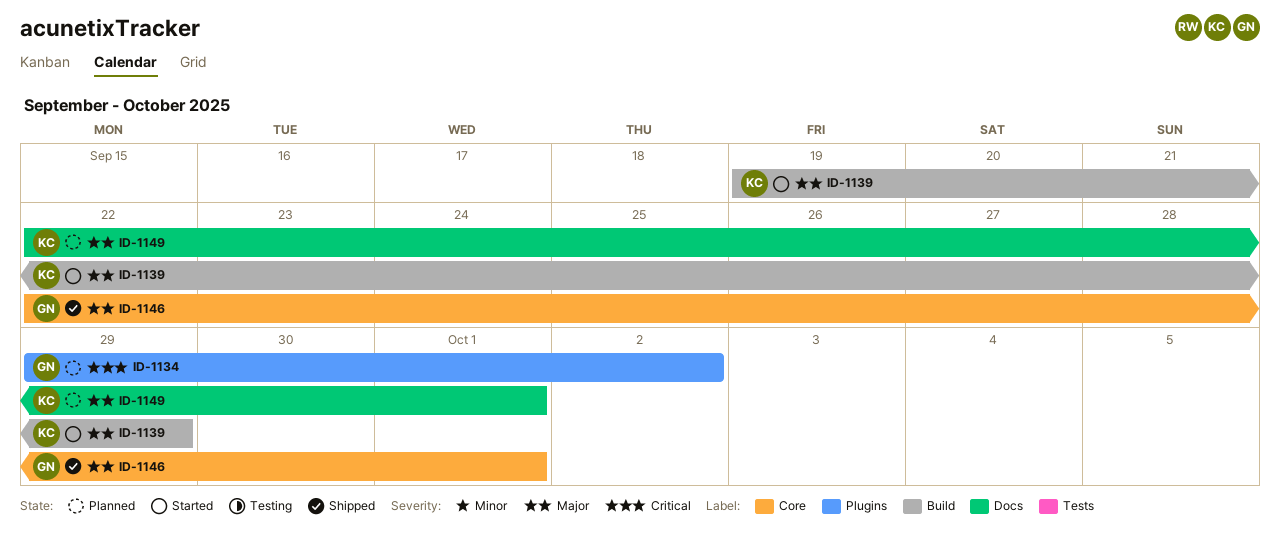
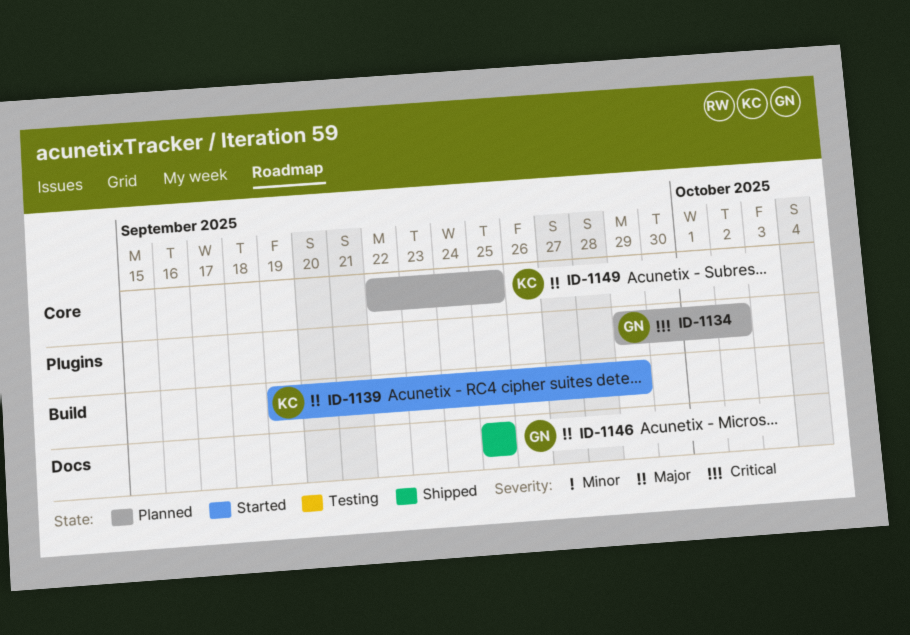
ID-1146, label: Core -> Docs
ID-1146, start: Sep 22 -> Sep 25
ID-1146, due: Oct 1 -> Sep 25
ID-1149, label: Docs -> Core
ID-1149, due: Oct 1 -> Sep 25

